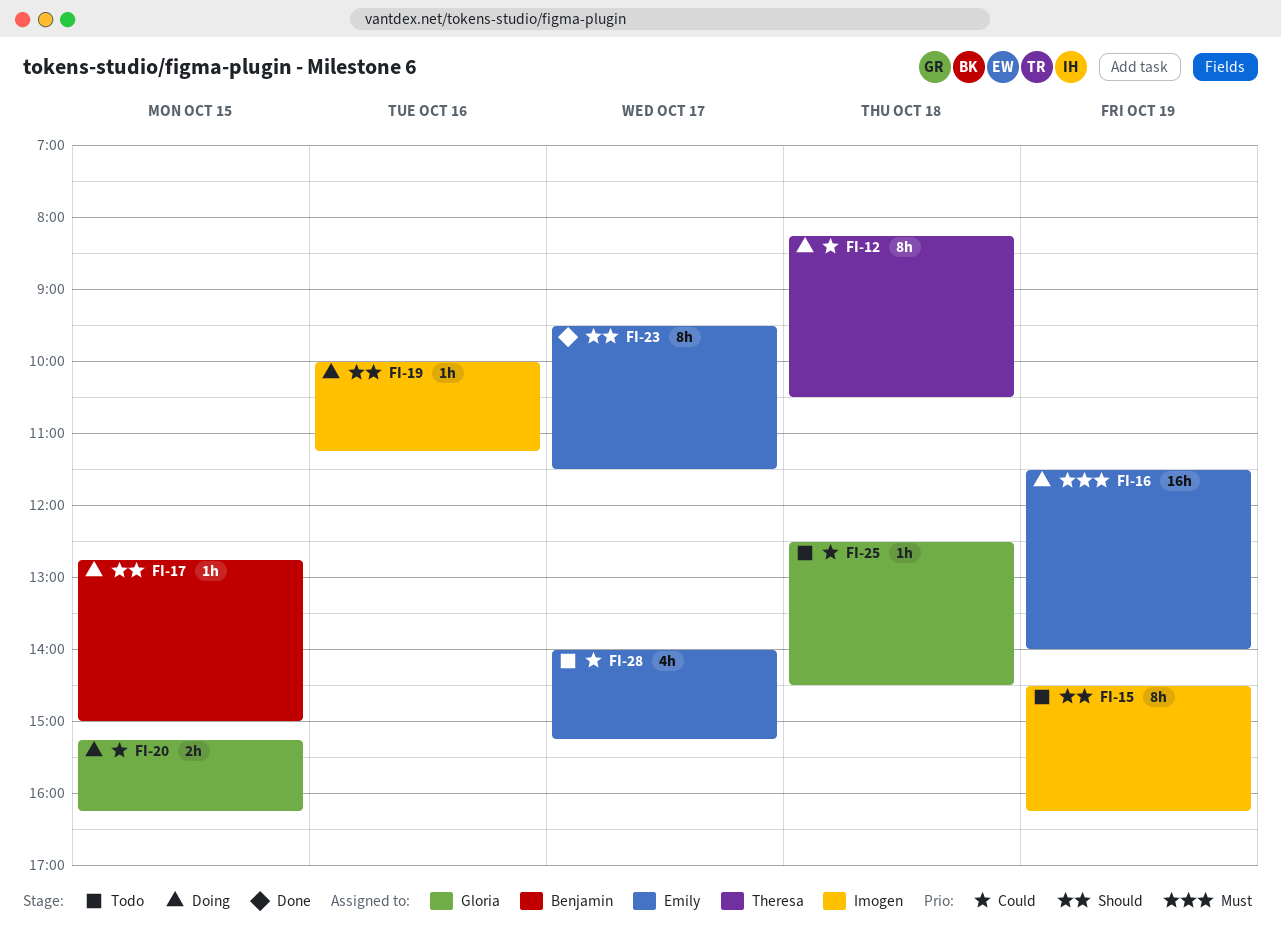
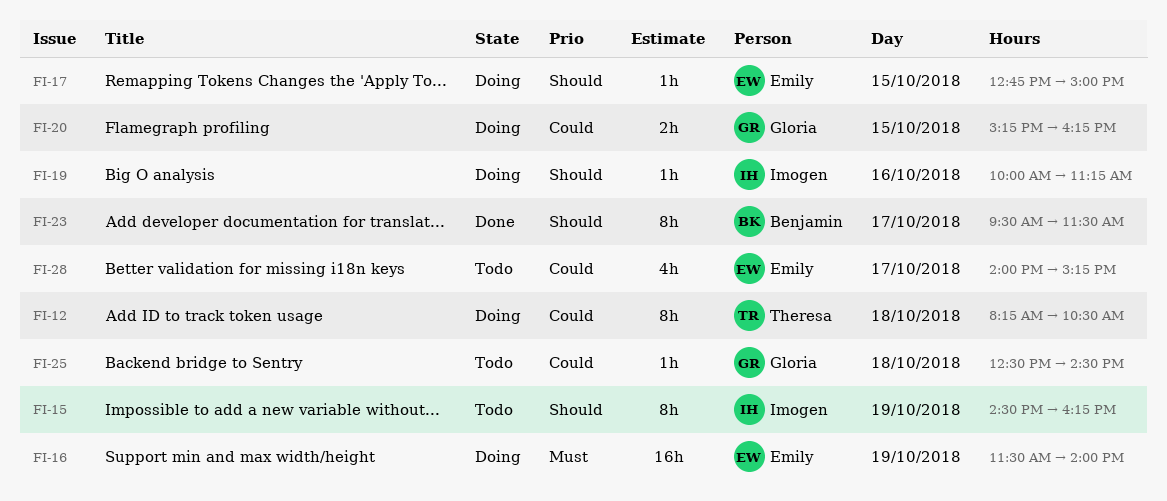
FI-17, owner: Benjamin -> Emily
FI-23, owner: Emily -> Benjamin

